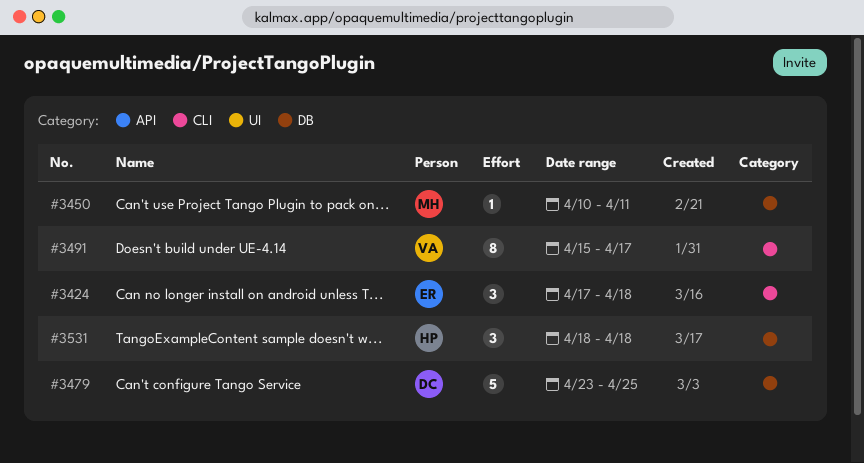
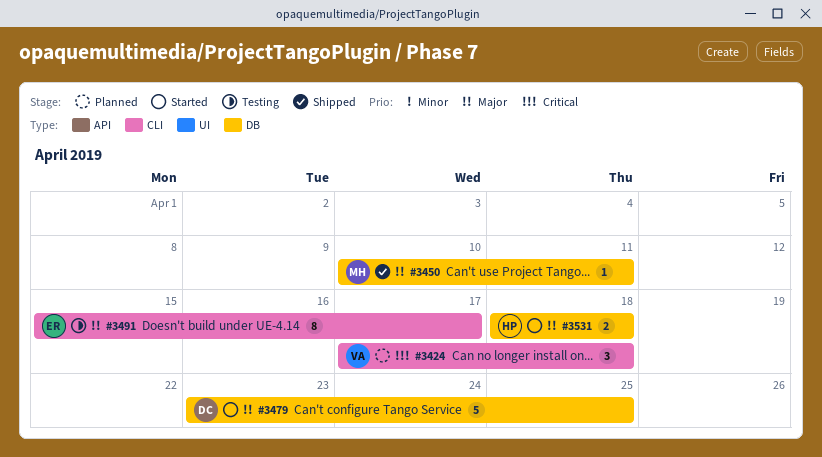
#3424, owner: ER -> VA
#3491, owner: VA -> ER
#3531, estimate: 3 -> 2

